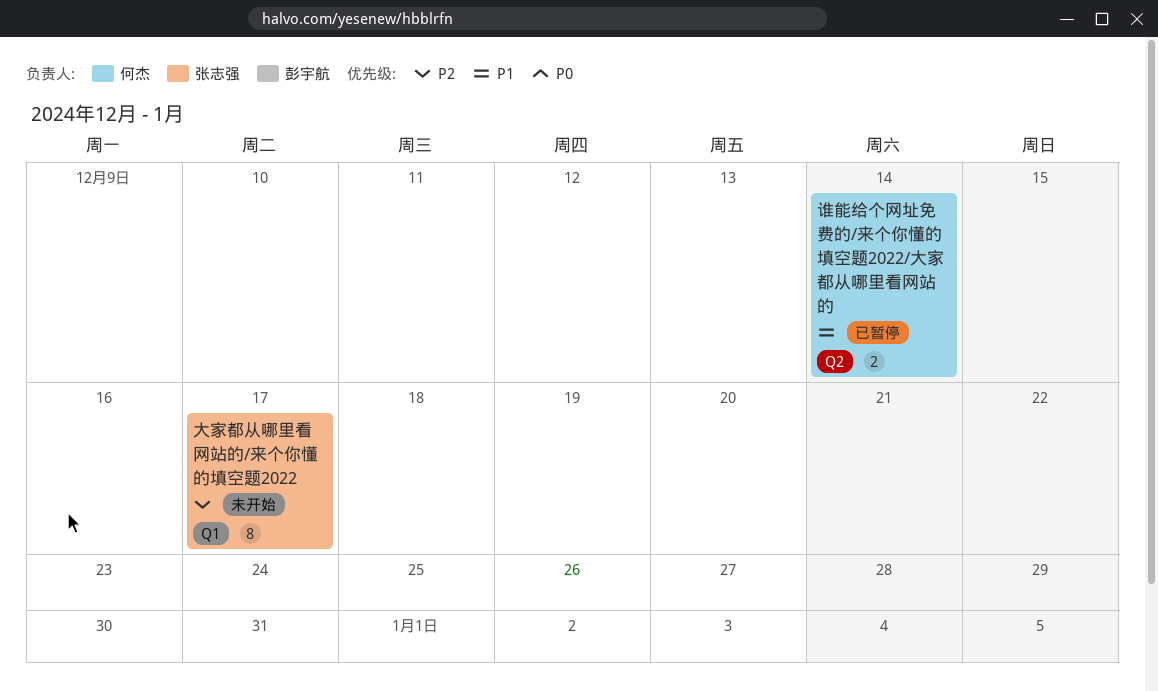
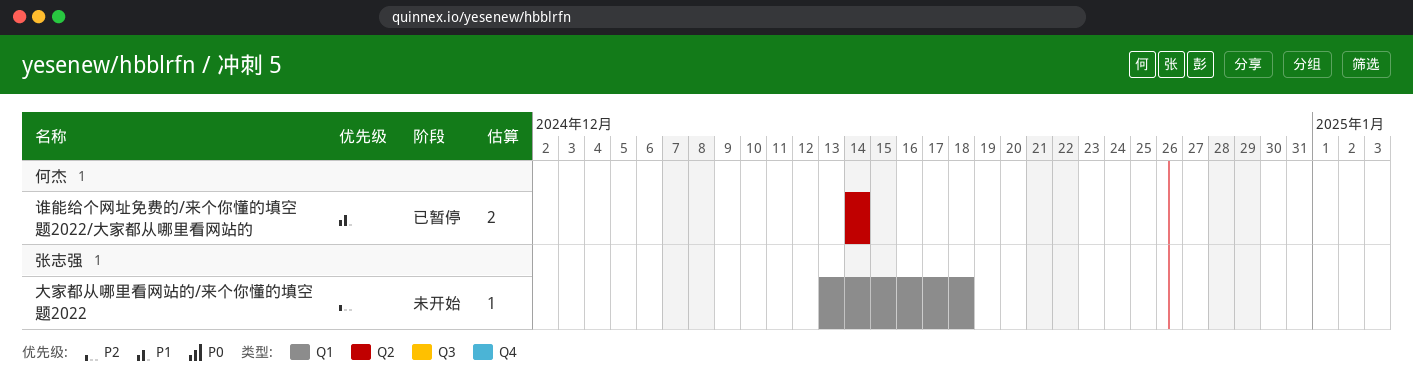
大家都从哪里看网站的/来个你懂的填空题2022, estimate: 8 -> 1
大家都从哪里看网站的/来个你懂的填空题2022, due: Dec 17 -> Dec 18

